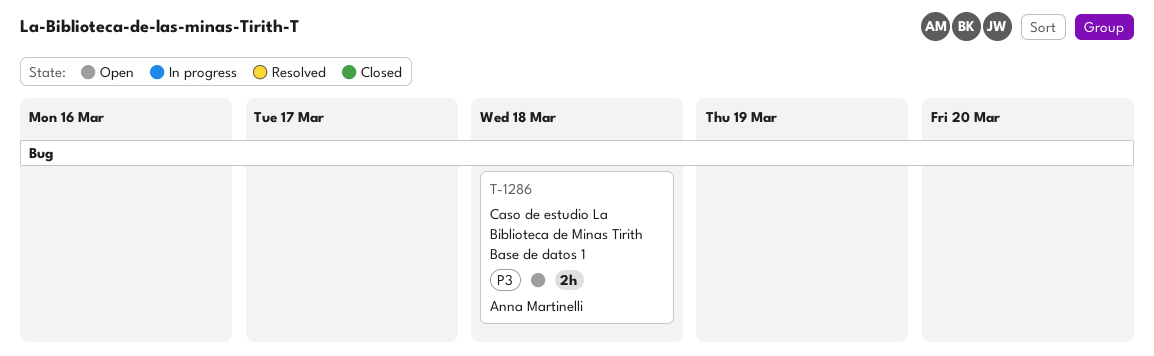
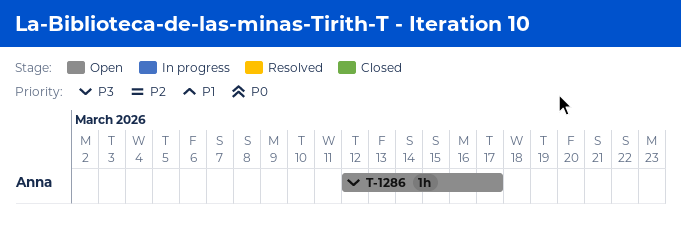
T-1286, estimate: 2h -> 1h
T-1286, due: Mar 18 -> Mar 17

